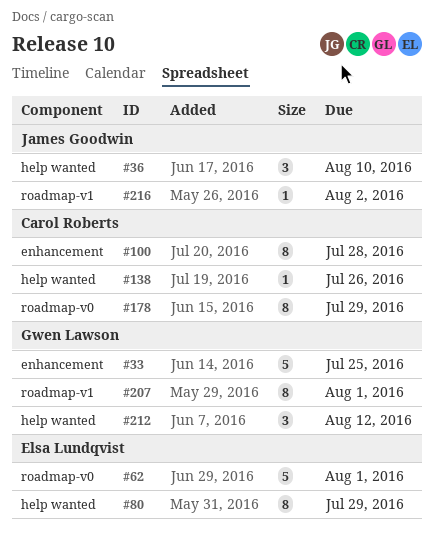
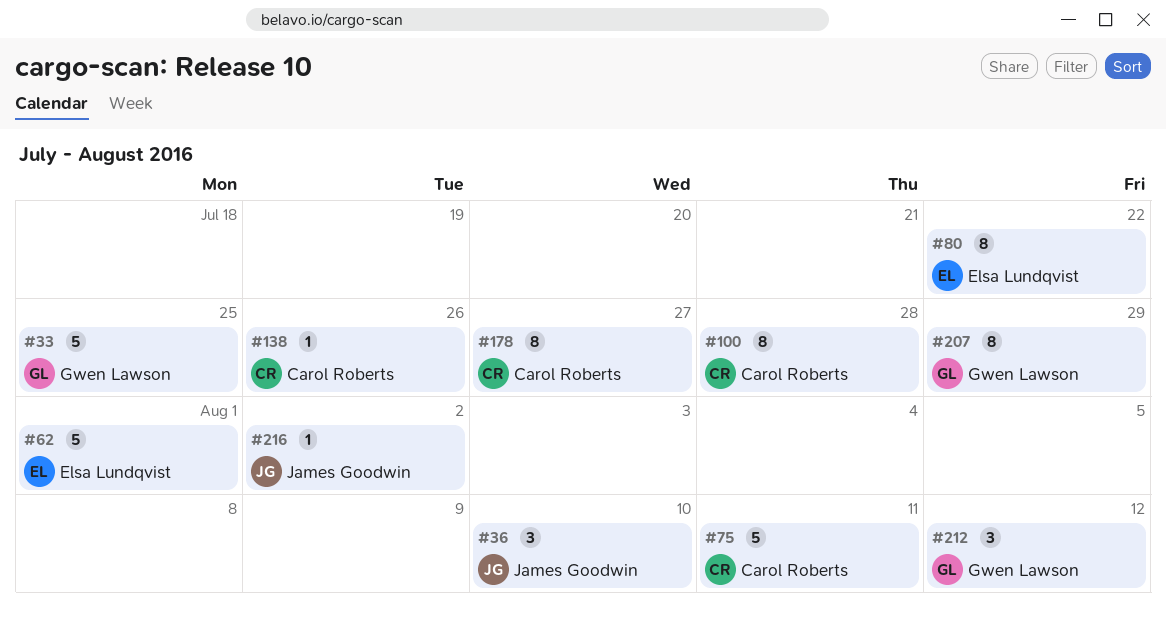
#75: none -> present
#80, due: Jul 29 -> Jul 22
#178, due: Jul 29 -> Jul 27
#207, due: Aug 1 -> Jul 29

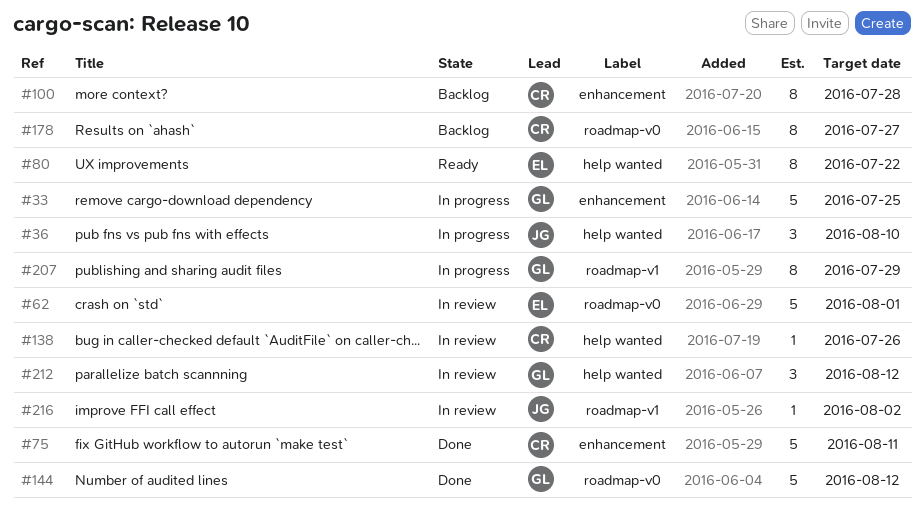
#144: none -> present

